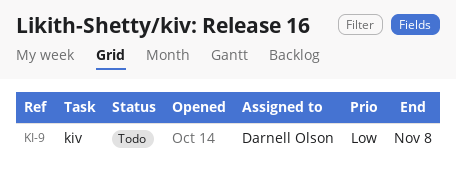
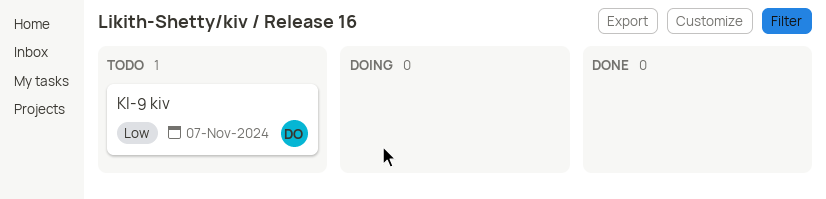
KI-9, due: Nov 8 -> Nov 7

